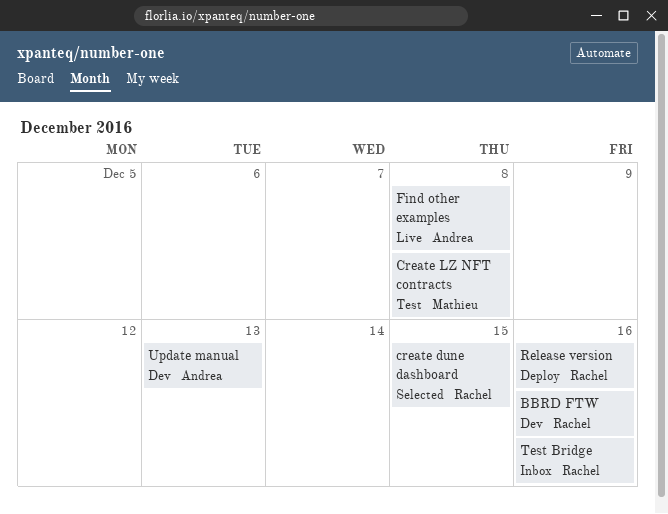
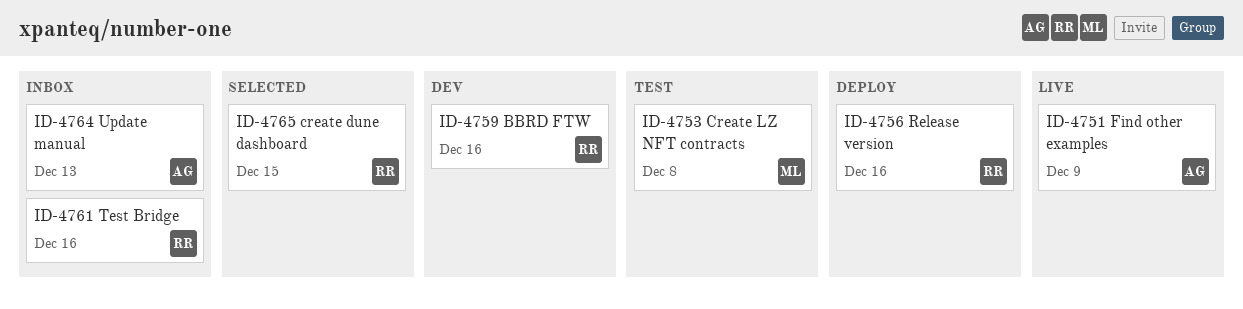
Find other examples, due: Dec 8 -> Dec 9
Update manual, status: Dev -> Inbox

